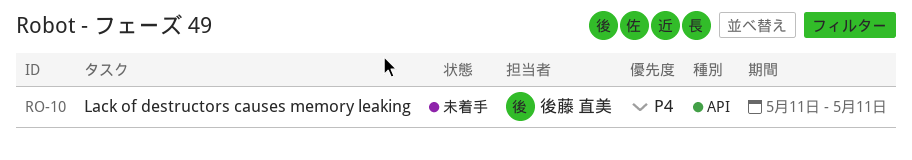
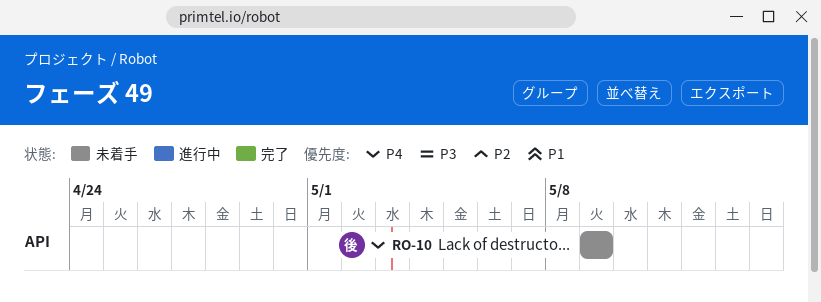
RO-10, start: May 11 -> May 9
RO-10, due: May 11 -> May 9

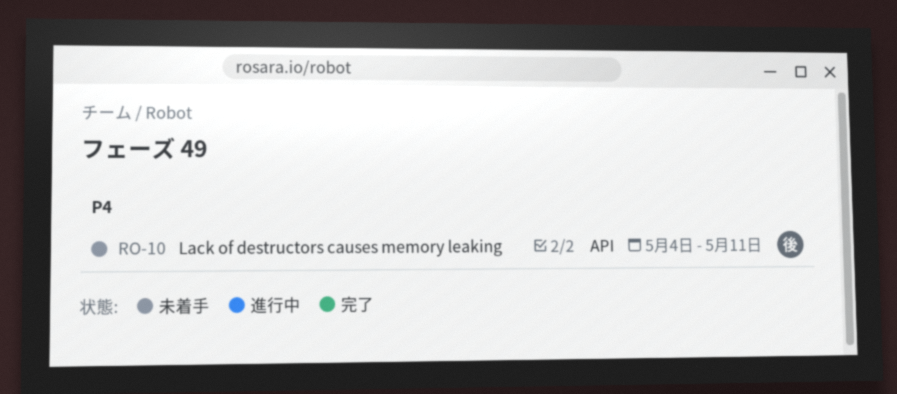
RO-10, start: May 9 -> May 4
RO-10, due: May 9 -> May 11

